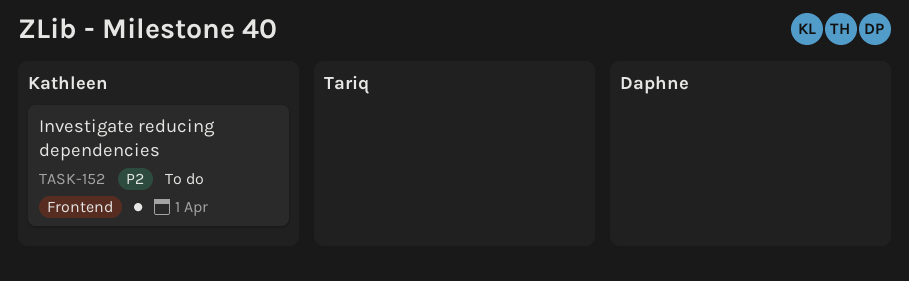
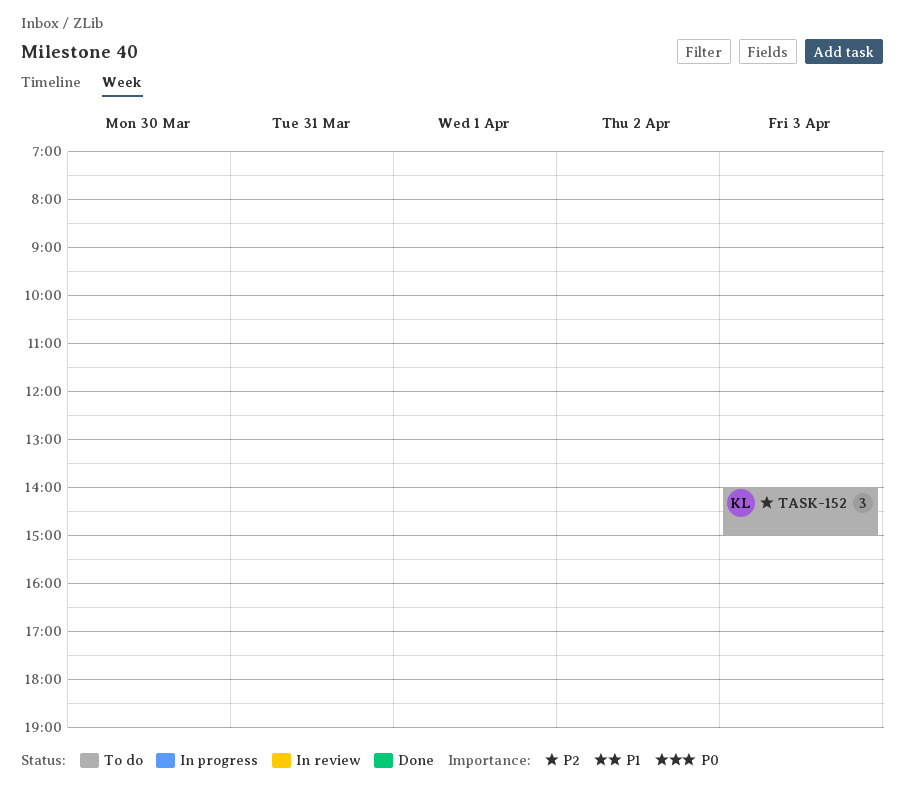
TASK-152, estimate: 1 -> 3
TASK-152, day: Apr 1 -> Apr 3

